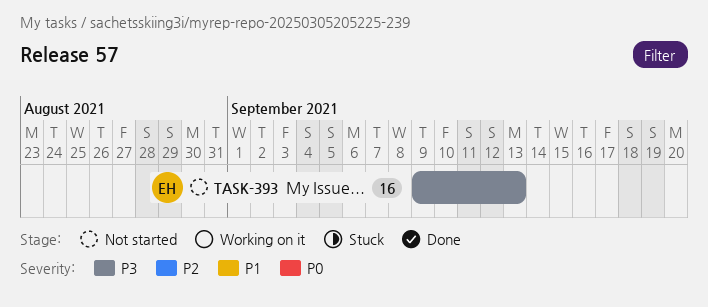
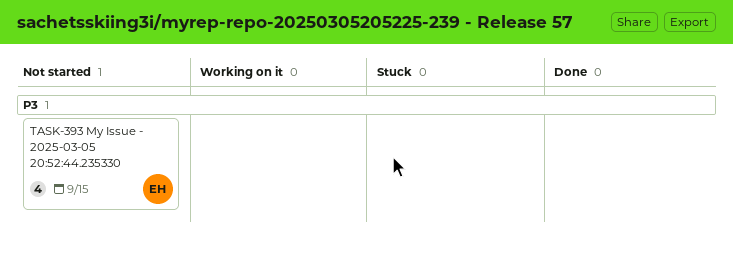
TASK-393, estimate: 16 -> 4
TASK-393, due: Sep 13 -> Sep 15

